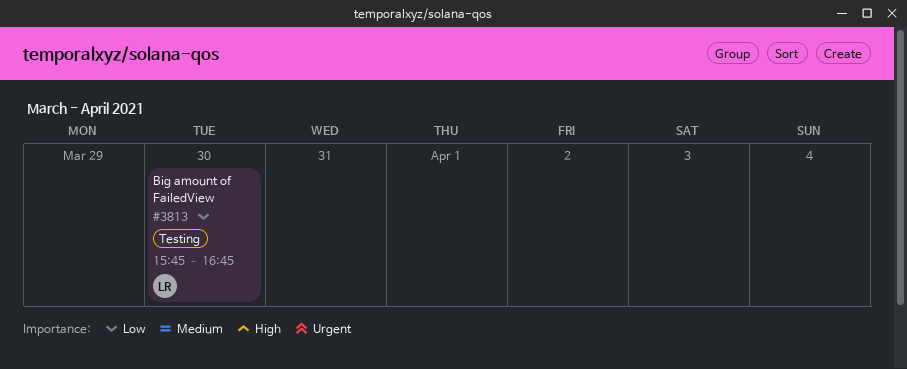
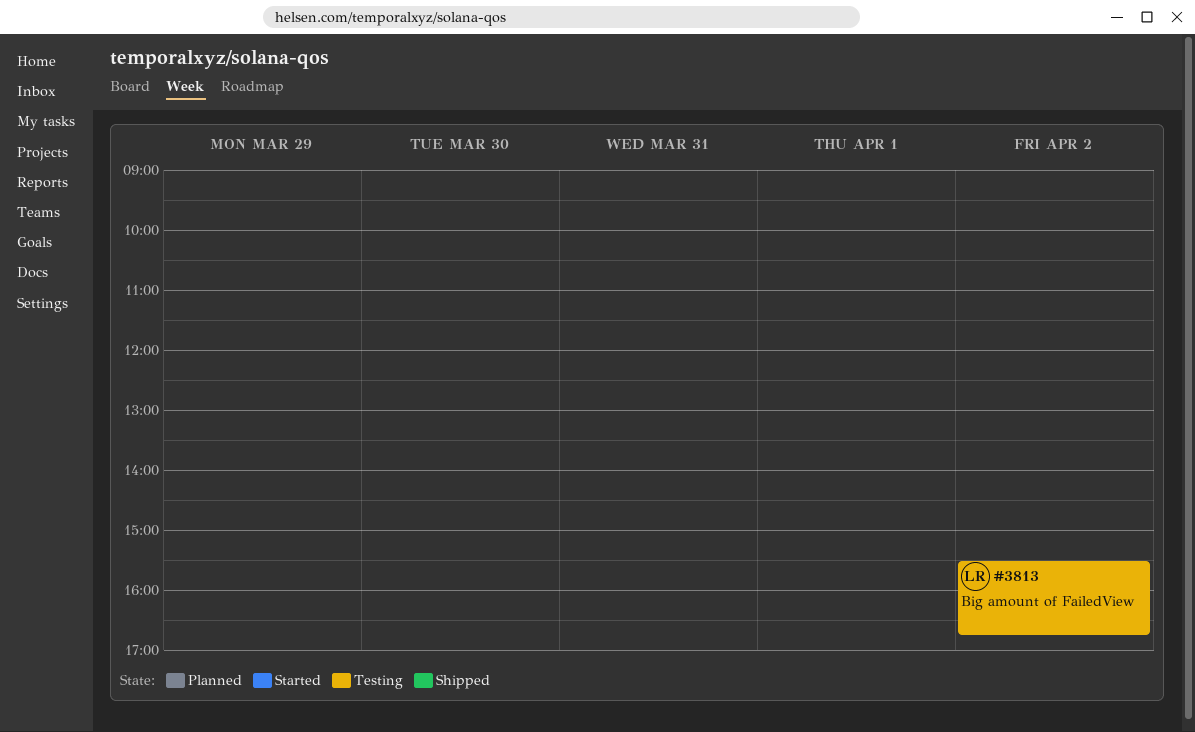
#3813, day: Mar 30 -> Apr 2
#3813, begins: 15:45 -> 15:30

